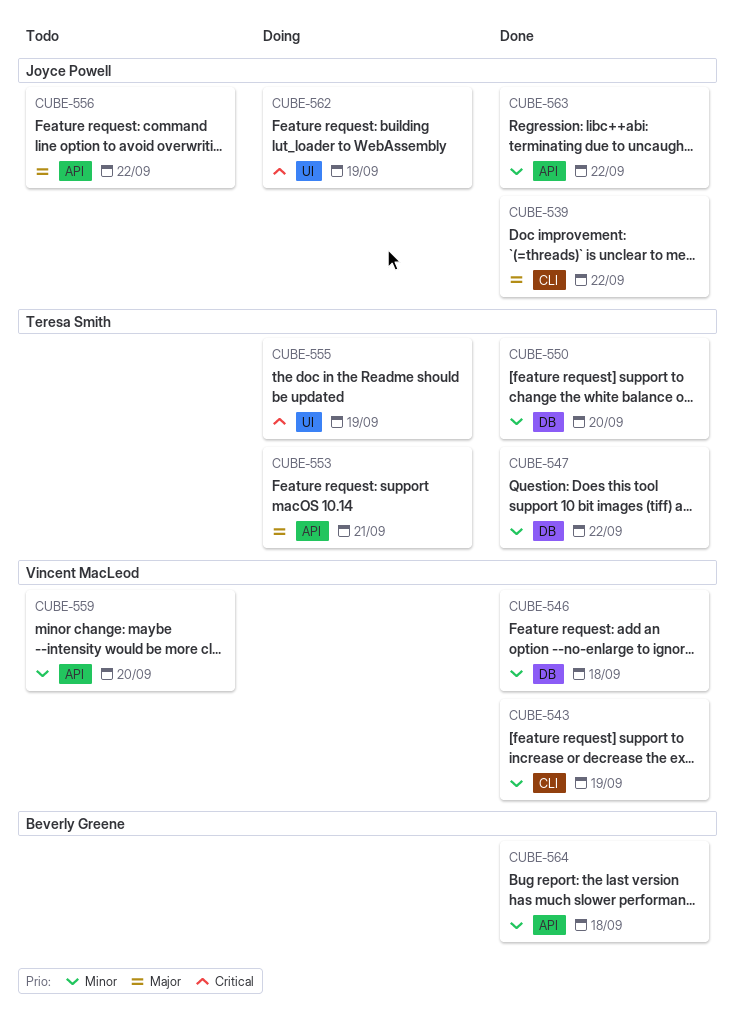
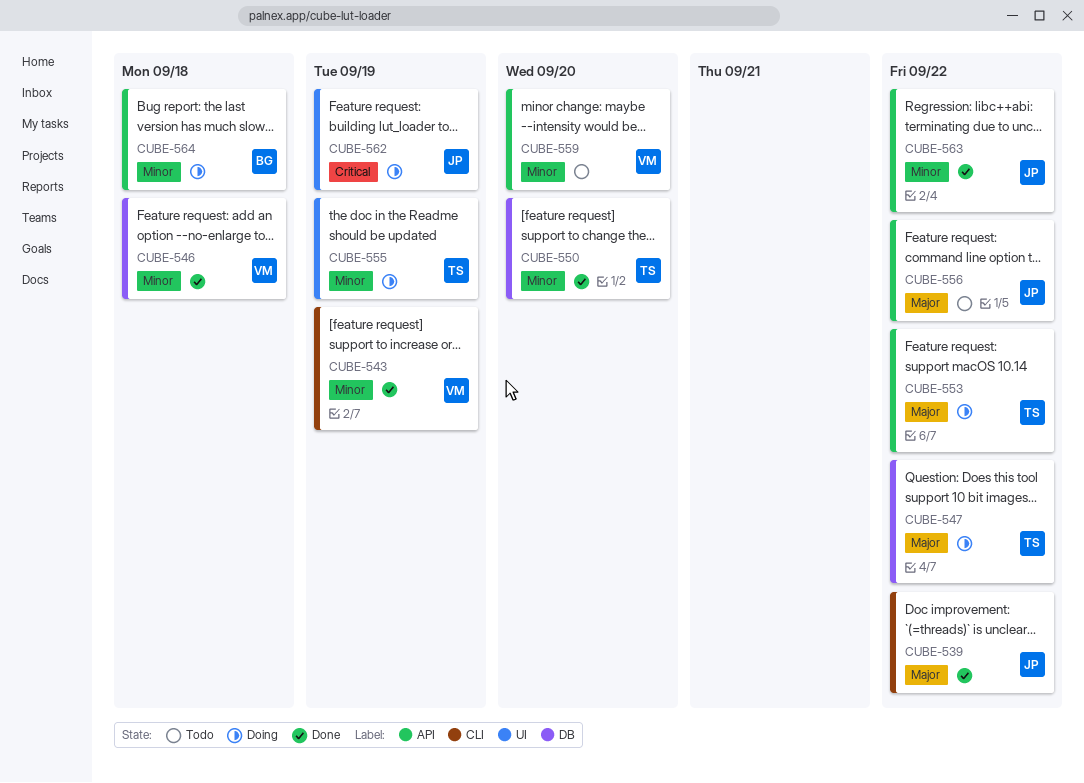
CUBE-547, status: Done -> Doing
CUBE-547, priority: Minor -> Major
CUBE-553, due: Sep 21 -> Sep 22
CUBE-555, priority: Critical -> Minor
CUBE-564, status: Done -> Doing

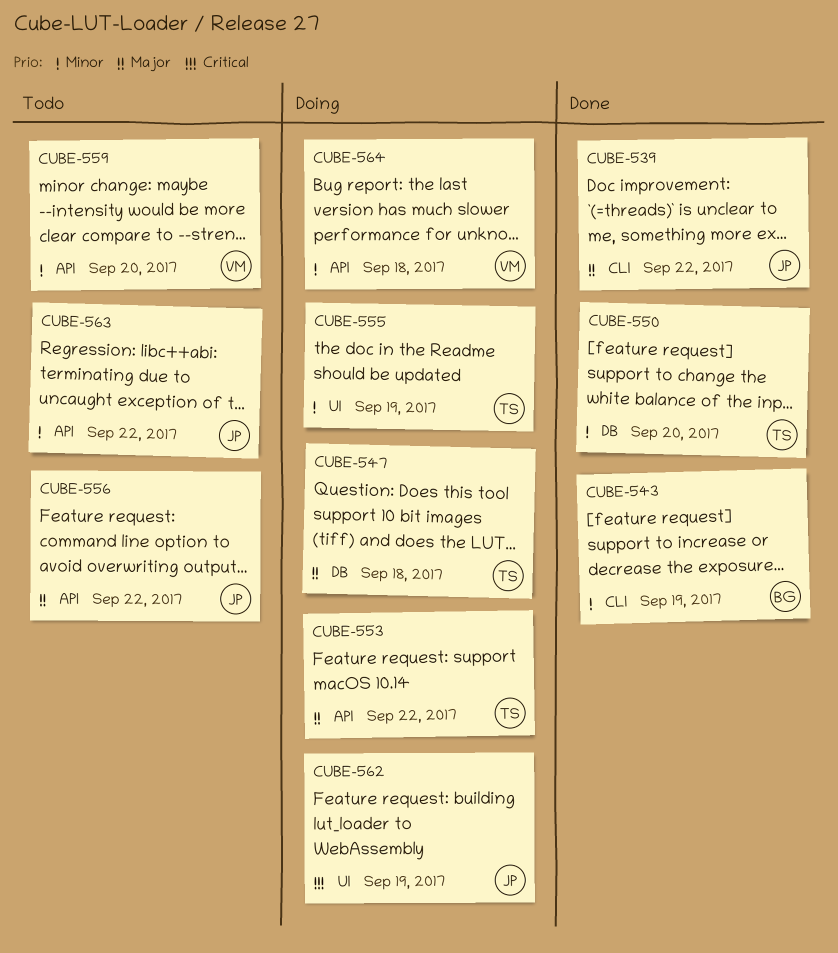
CUBE-543, owner: VM -> BG
CUBE-546: present -> none
CUBE-547, due: Sep 22 -> Sep 18
CUBE-563, status: Done -> Todo
CUBE-564, owner: BG -> VM

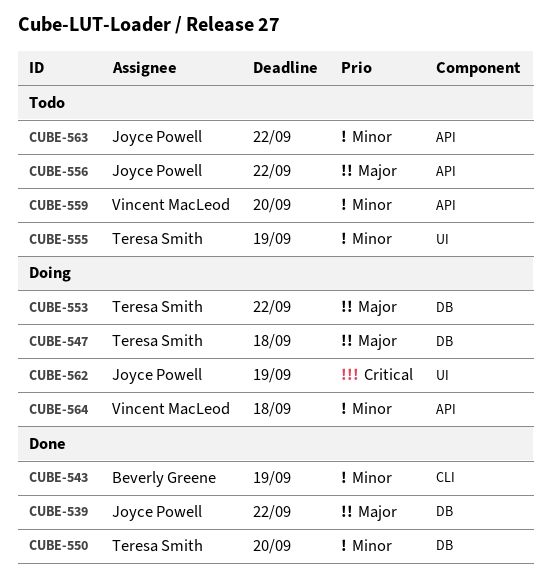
CUBE-539, label: CLI -> DB
CUBE-553, label: API -> DB
CUBE-555, status: Doing -> Todo

